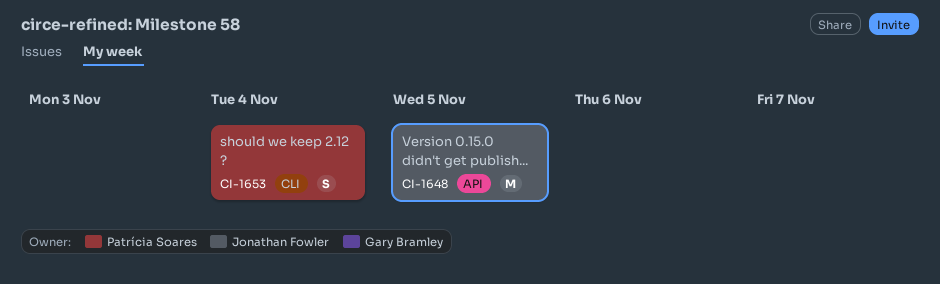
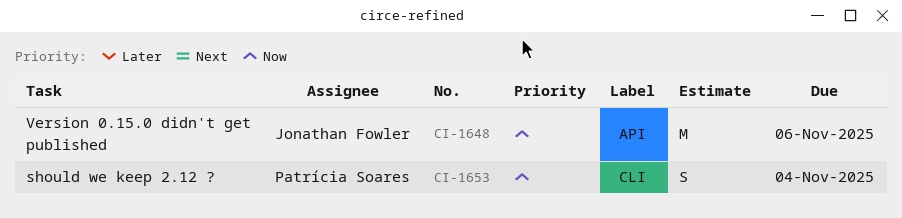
CI-1648, due: Nov 5 -> Nov 6

